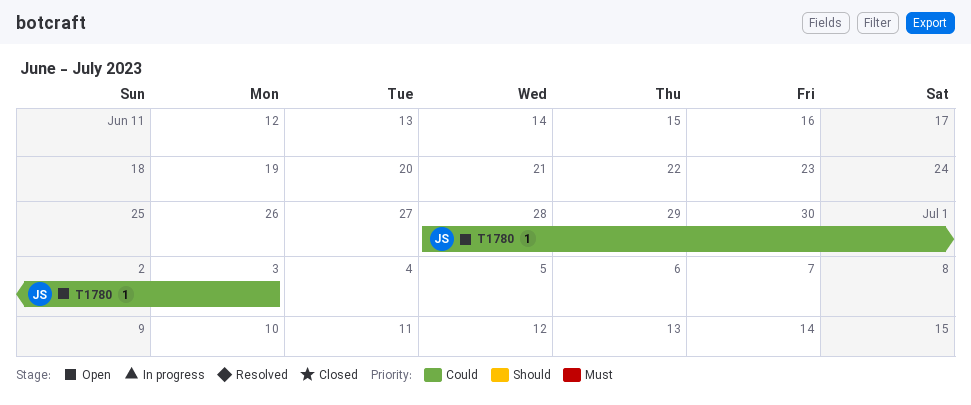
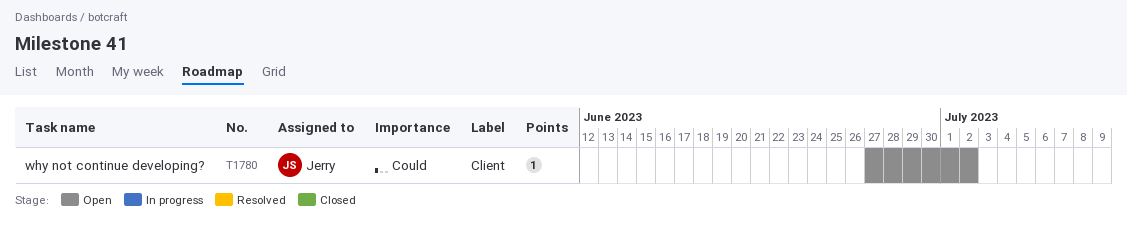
T1780, start: Jun 28 -> Jun 27
T1780, due: Jul 3 -> Jul 2

